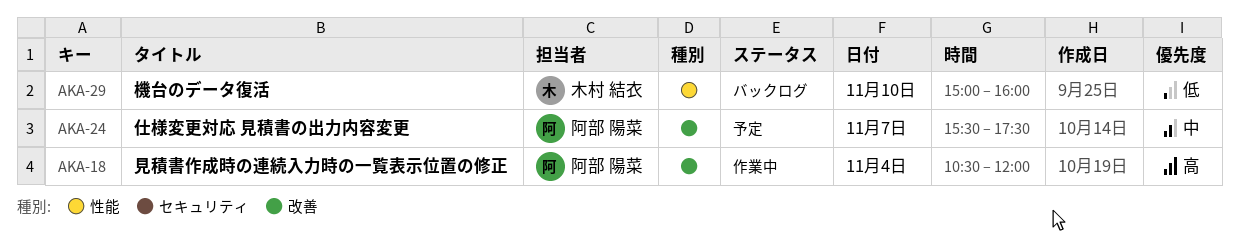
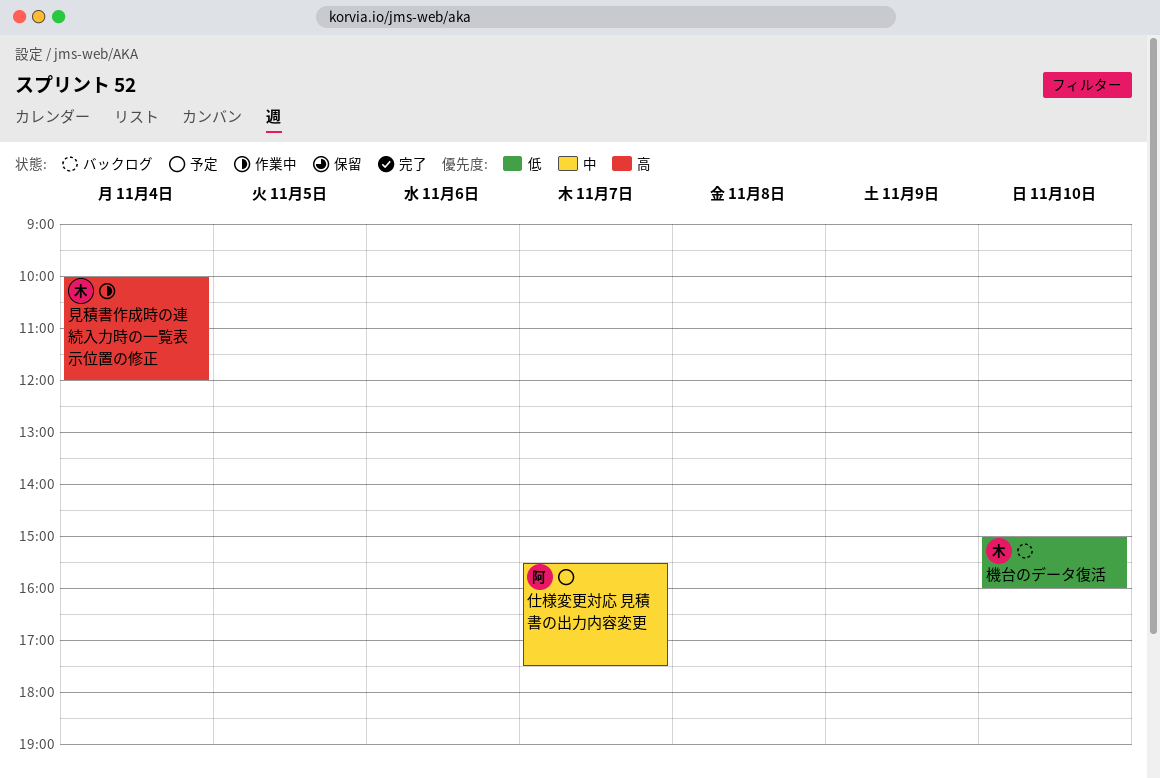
見積書作成時の連続入力時の一覧表示位置の修正, owner: 阿部 陽菜 -> 木村 結衣
見積書作成時の連続入力時の一覧表示位置の修正, begins: 10:30 -> 10:00

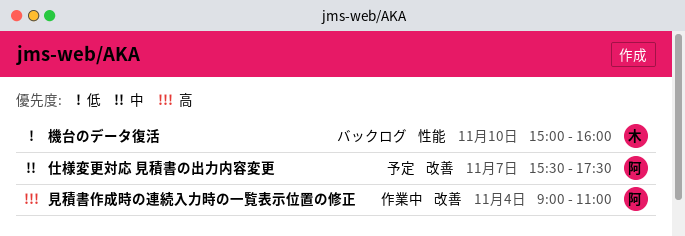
見積書作成時の連続入力時の一覧表示位置の修正, owner: 木 -> 阿
見積書作成時の連続入力時の一覧表示位置の修正, begins: 10:00 -> 09:00
見積書作成時の連続入力時の一覧表示位置の修正, ends: 12:00 -> 11:00

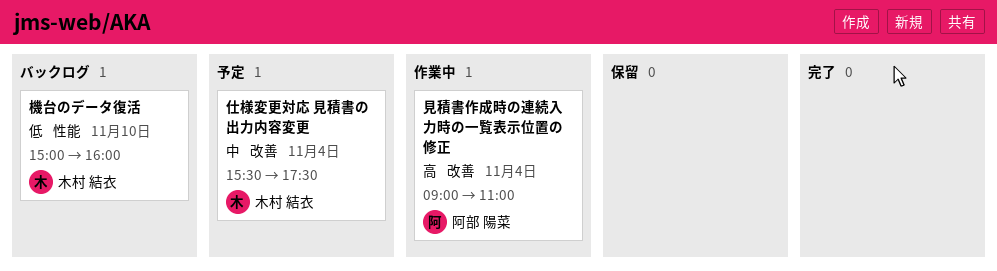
仕様変更対応 見積書の出力内容変更, owner: 阿部 陽菜 -> 木村 結衣
仕様変更対応 見積書の出力内容変更, day: Nov 7 -> Nov 4

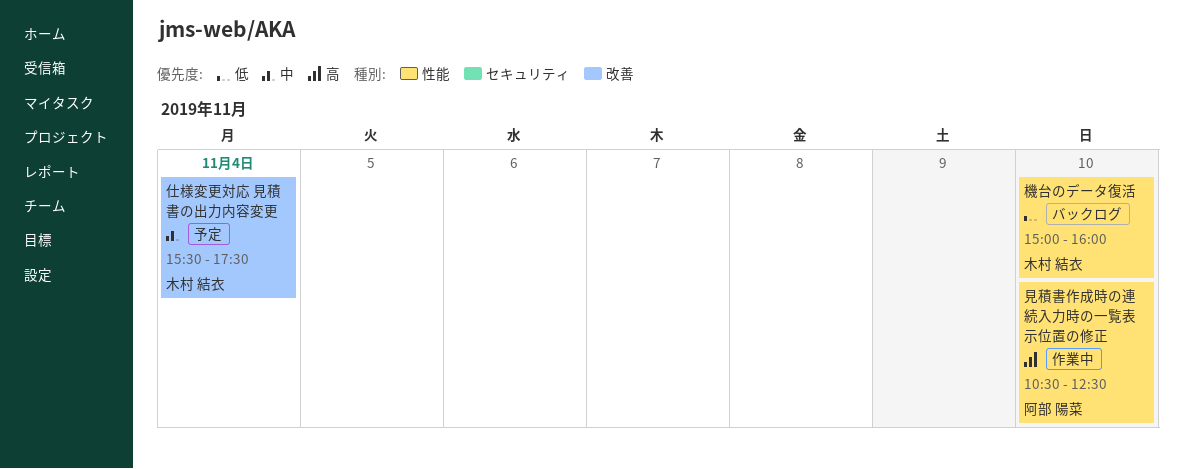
見積書作成時の連続入力時の一覧表示位置の修正, label: 改善 -> 性能
見積書作成時の連続入力時の一覧表示位置の修正, day: Nov 4 -> Nov 10
見積書作成時の連続入力時の一覧表示位置の修正, begins: 09:00 -> 10:30
見積書作成時の連続入力時の一覧表示位置の修正, ends: 11:00 -> 12:30

